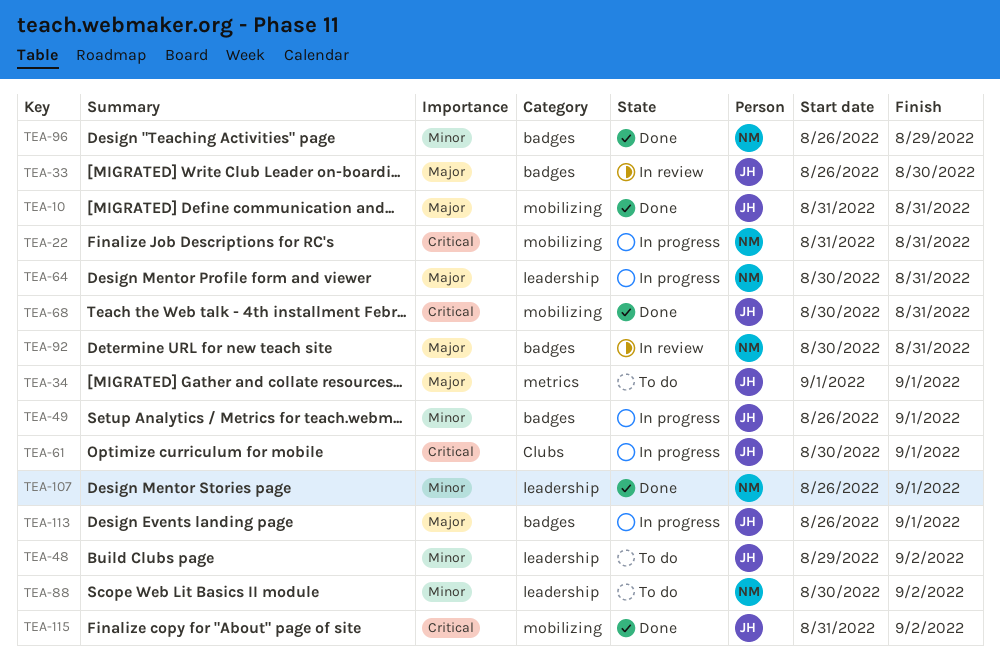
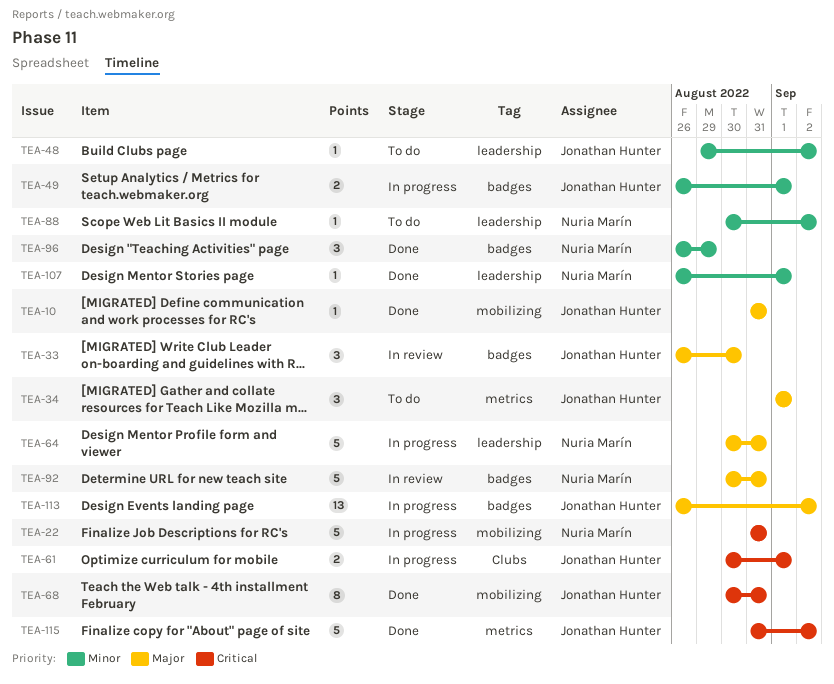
TEA-113, due: Sep 1 -> Sep 2
TEA-115, label: mobilizing -> metrics

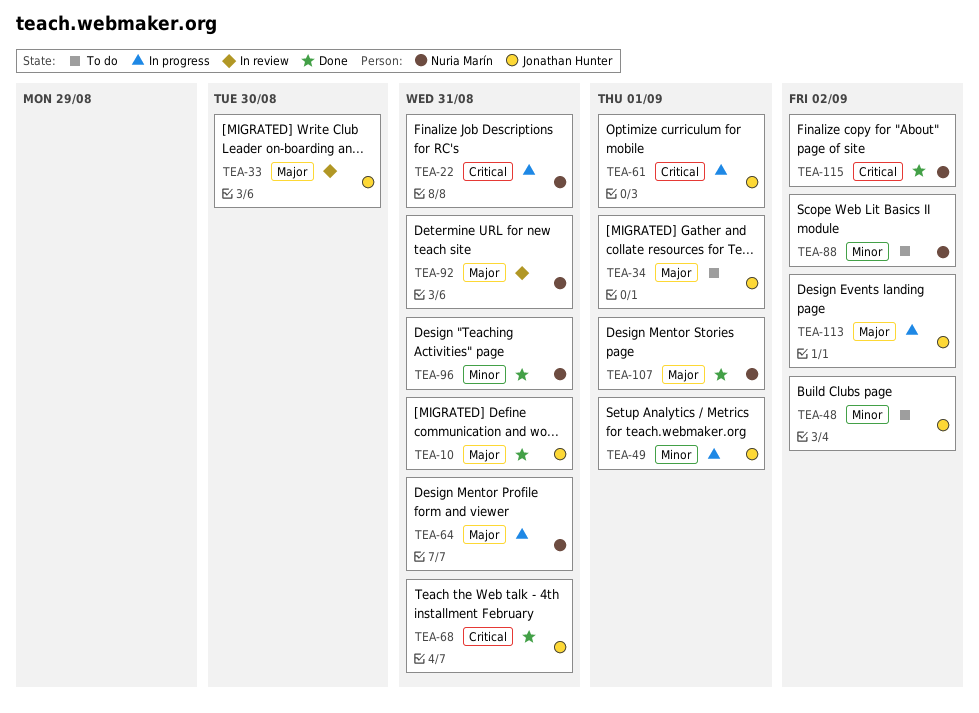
TEA-96, due: Aug 29 -> Aug 31
TEA-107, priority: Minor -> Major
TEA-115, owner: Jonathan Hunter -> Nuria Marín

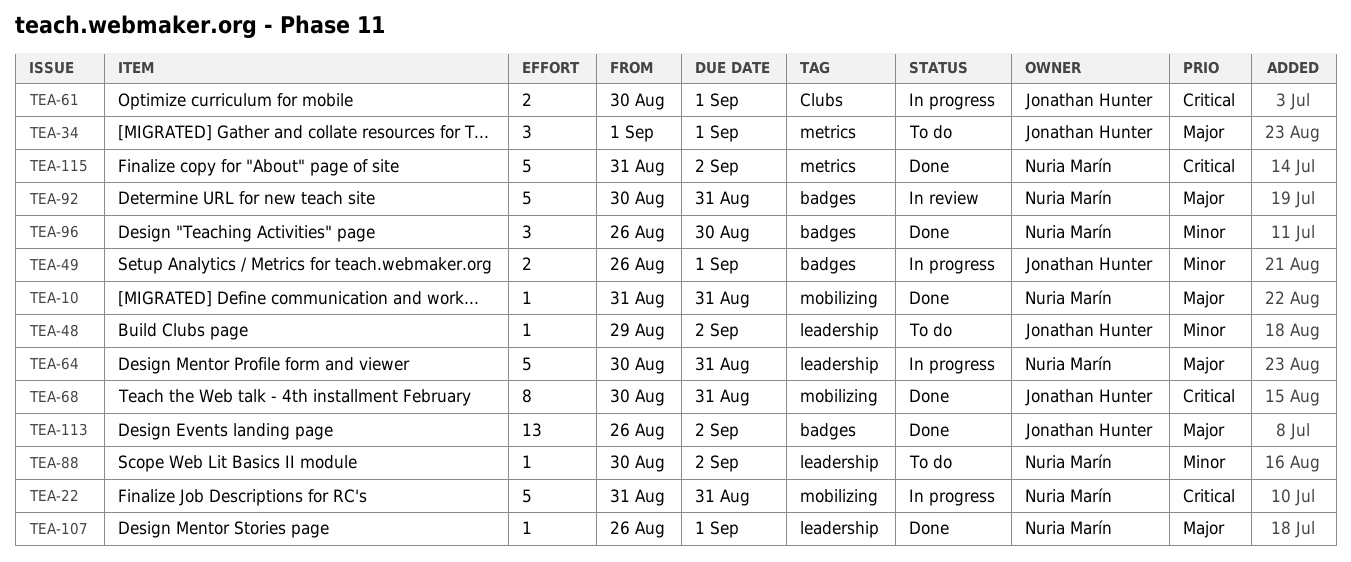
TEA-10, owner: Jonathan Hunter -> Nuria Marín
TEA-33: present -> none
TEA-96, due: Aug 31 -> Aug 30
TEA-113, status: In progress -> Done

